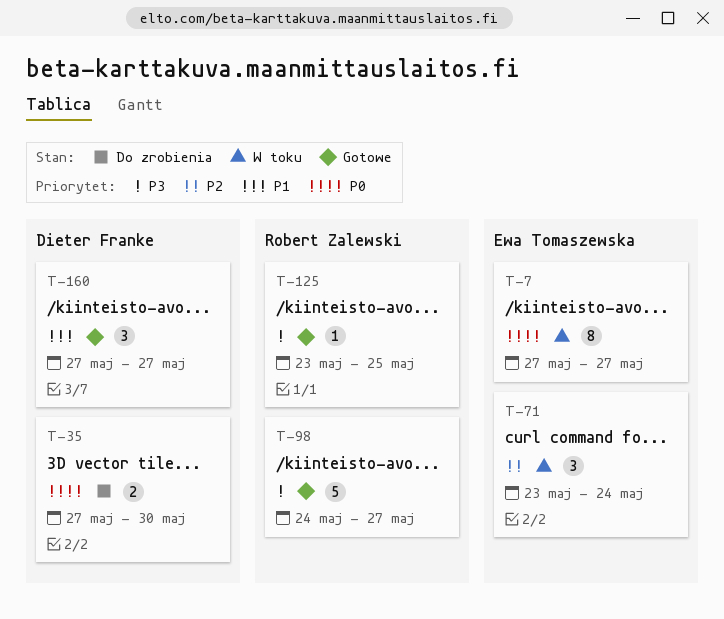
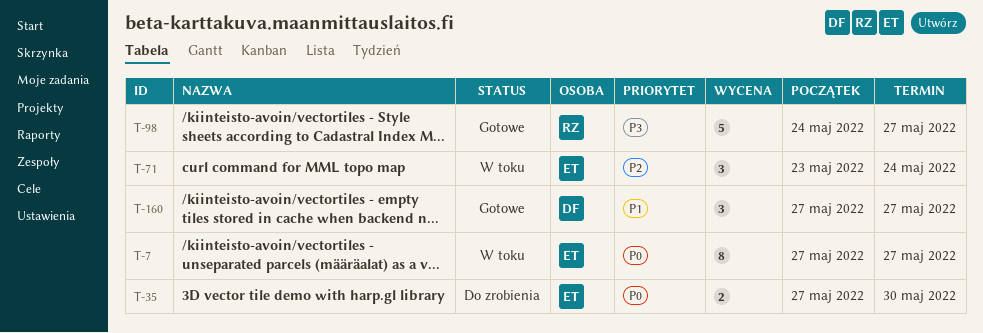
T-35, owner: Dieter Franke -> Ewa Tomaszewska
T-125: present -> none

